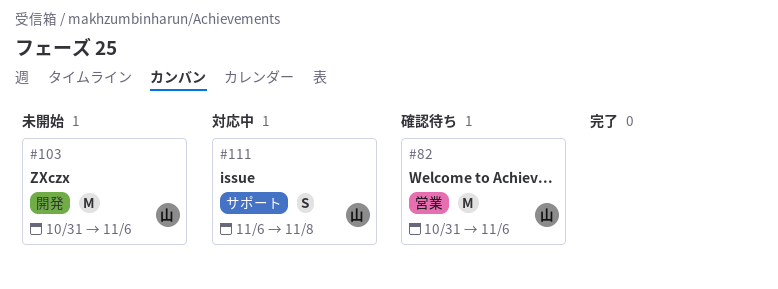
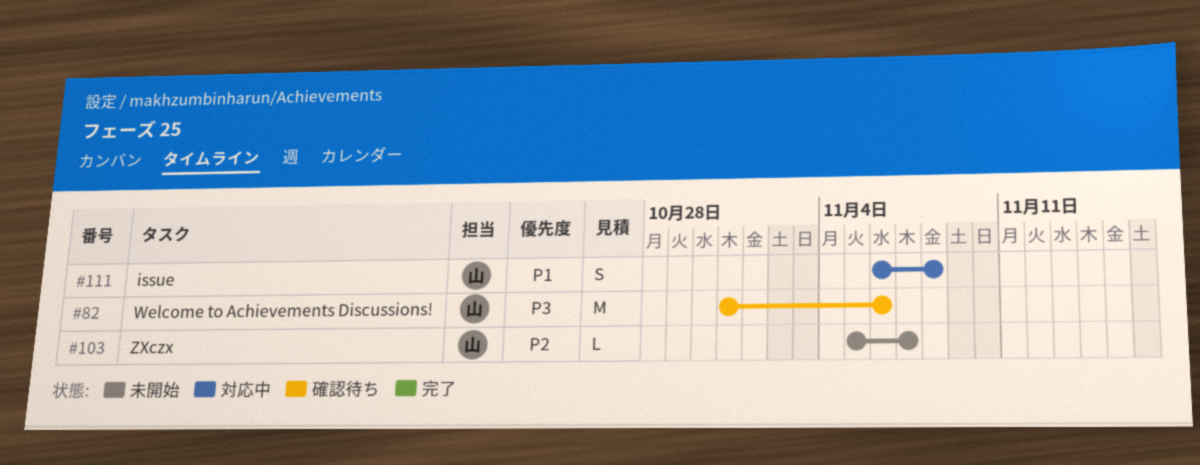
#103, estimate: M -> L
#103, start: Oct 31 -> Nov 5
#103, due: Nov 6 -> Nov 7

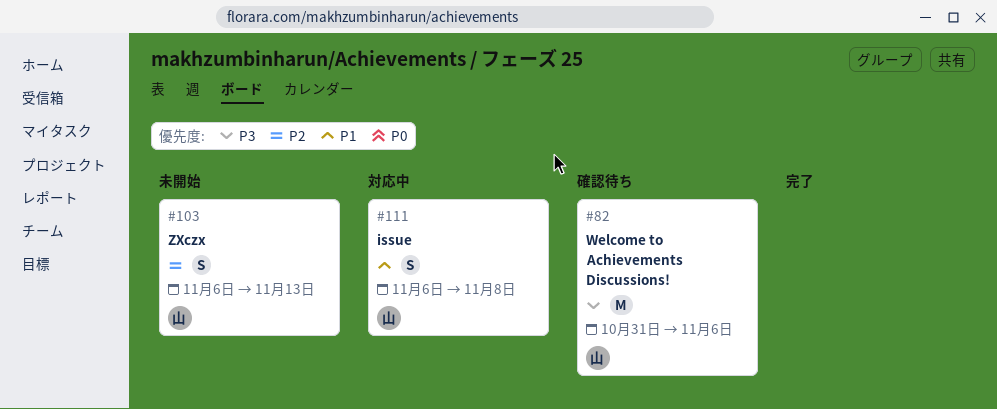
#103, estimate: L -> S
#103, start: Nov 5 -> Nov 6
#103, due: Nov 7 -> Nov 13

